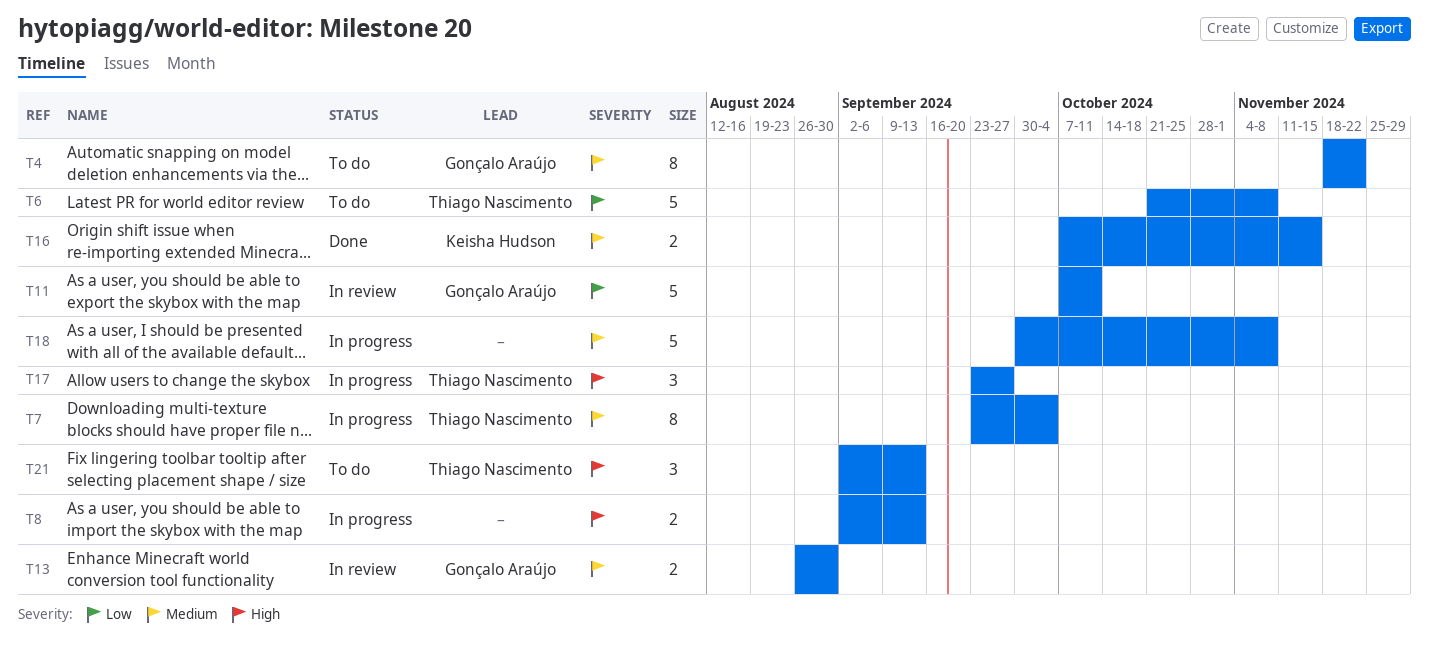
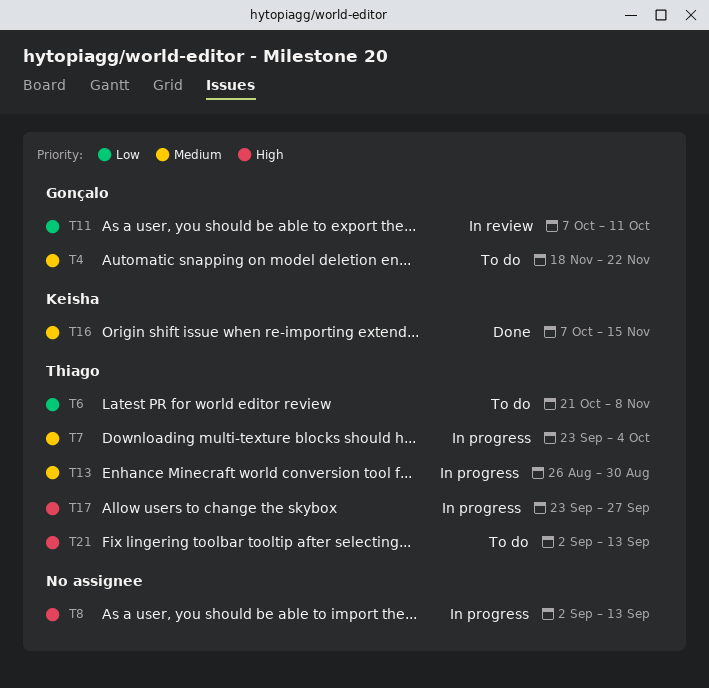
T13, status: In review -> In progress
T13, owner: Gonçalo Araújo -> Thiago Nascimento
T18: present -> none

